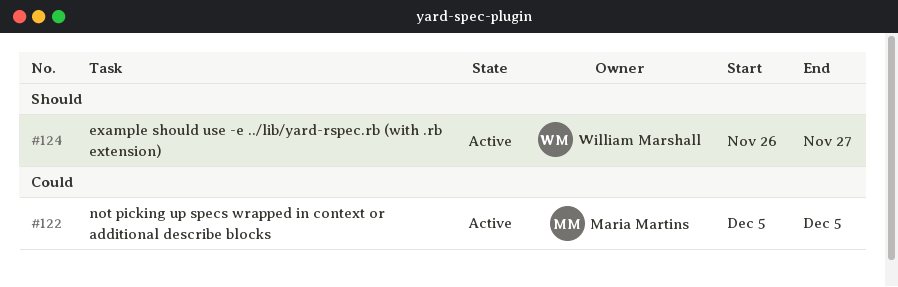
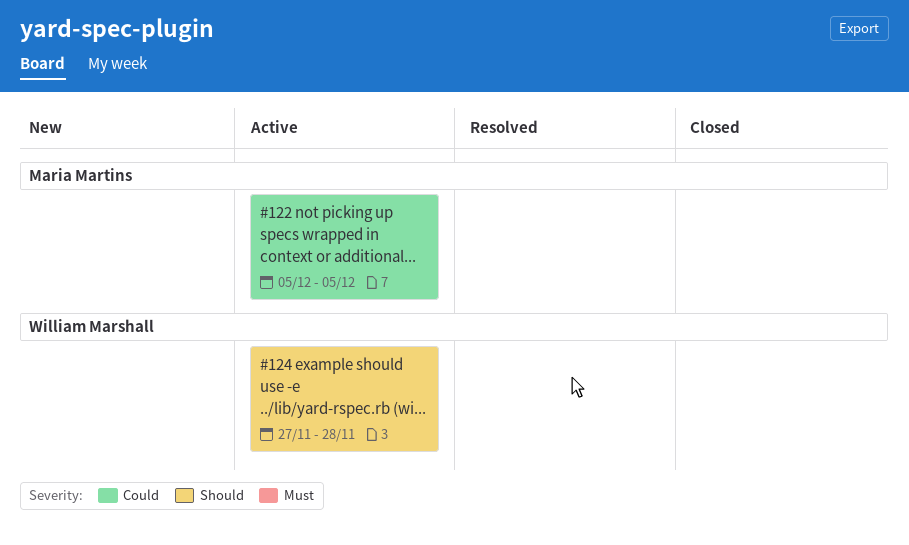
#124, start: Nov 26 -> Nov 27
#124, due: Nov 27 -> Nov 28

